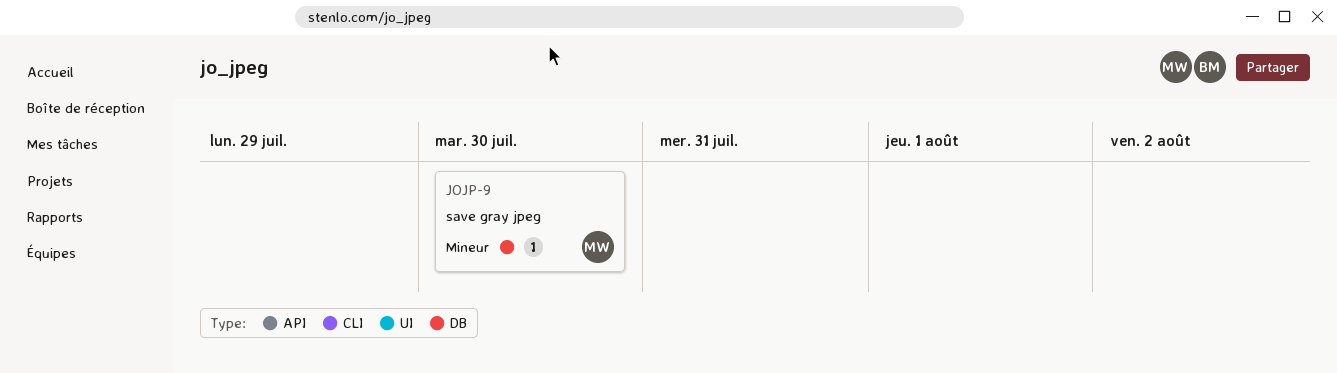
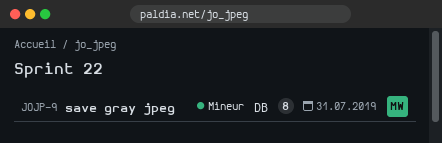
JOJP-9, estimate: 1 -> 8
JOJP-9, due: Jul 30 -> Jul 31

